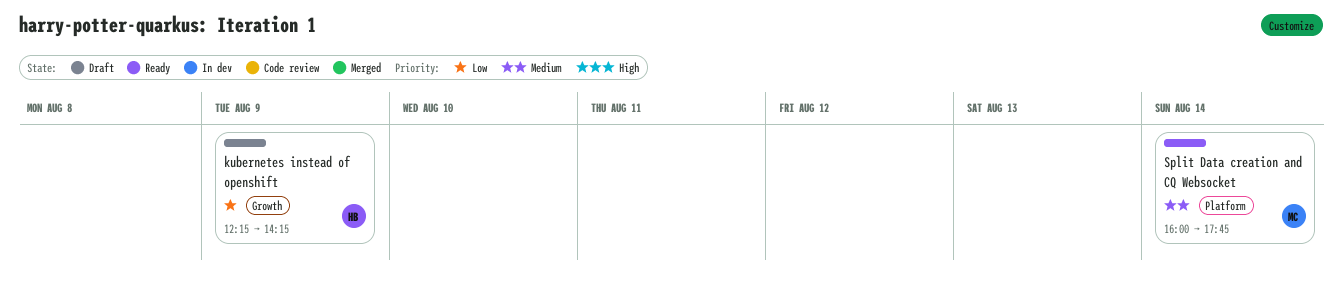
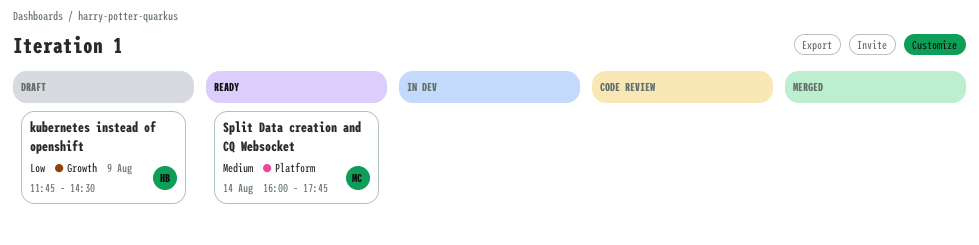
kubernetes instead of openshift, begins: 12:15 -> 11:45
kubernetes instead of openshift, ends: 14:15 -> 14:30

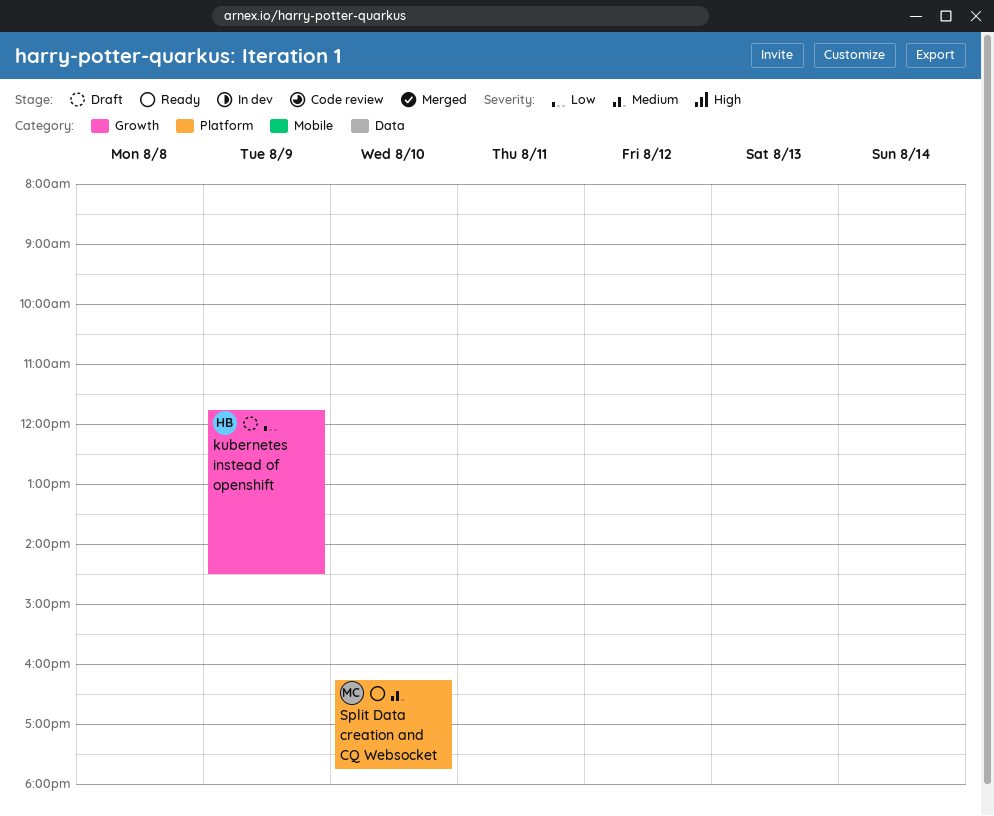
Split Data creation and CQ Websocket, day: Aug 14 -> Aug 10
Split Data creation and CQ Websocket, begins: 16:00 -> 16:15

